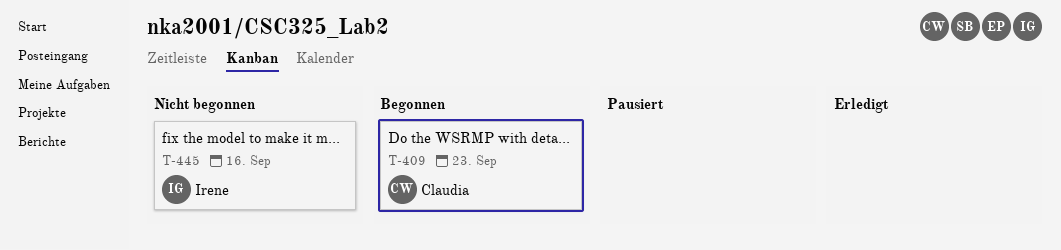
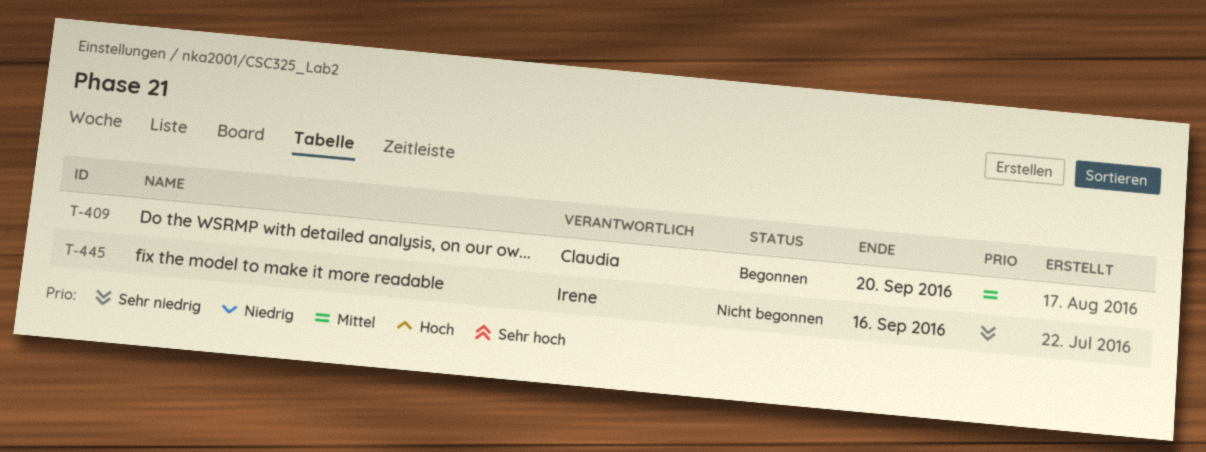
T-409, due: Sep 23 -> Sep 20

